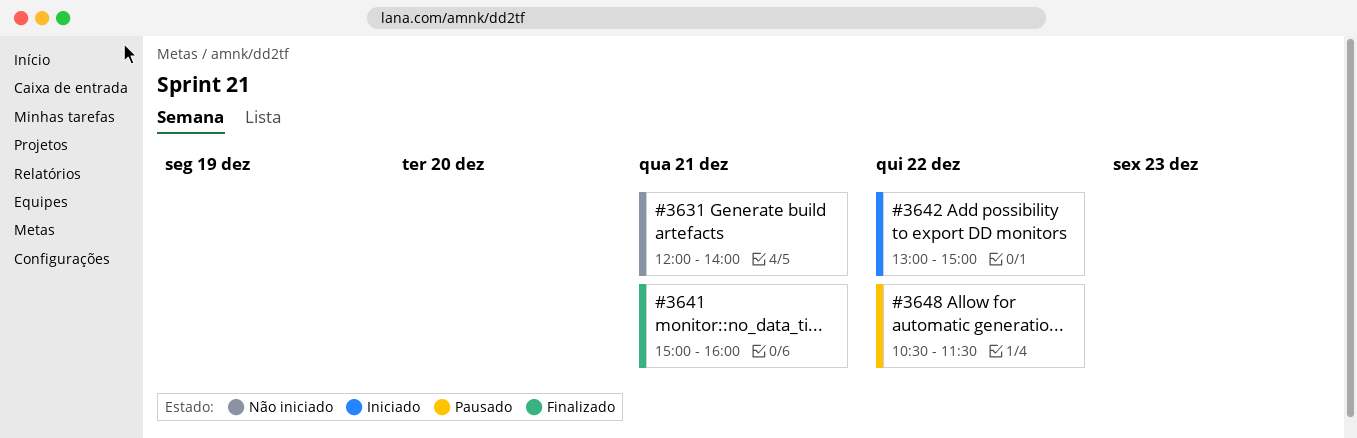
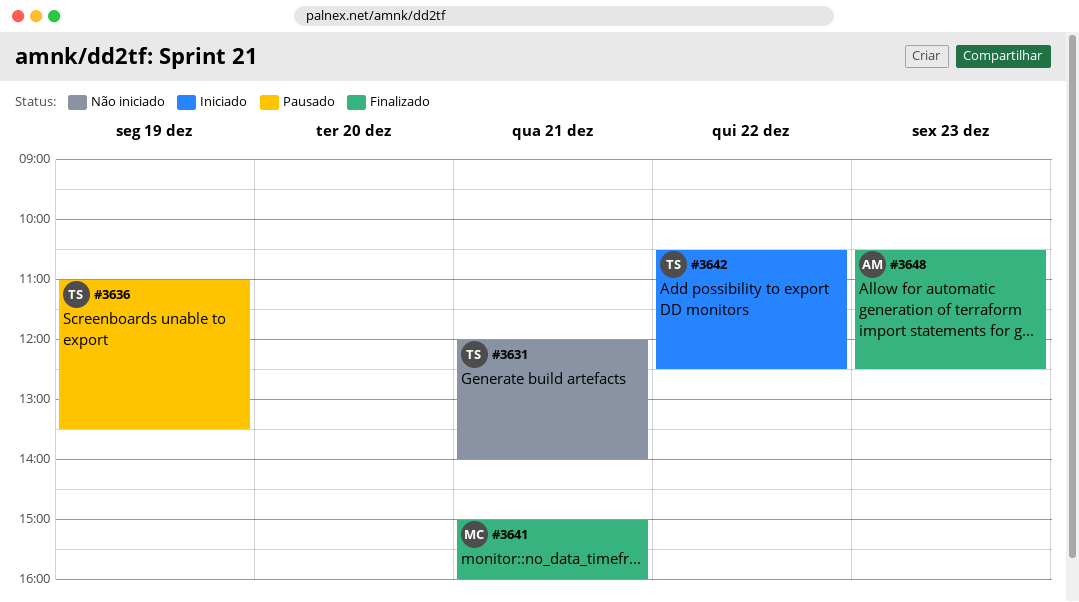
#3636: none -> present
#3642, begins: 13:00 -> 10:30
#3642, ends: 15:00 -> 12:30
#3648, status: Pausado -> Finalizado
#3648, day: Dec 22 -> Dec 23
#3648, ends: 11:30 -> 12:30

